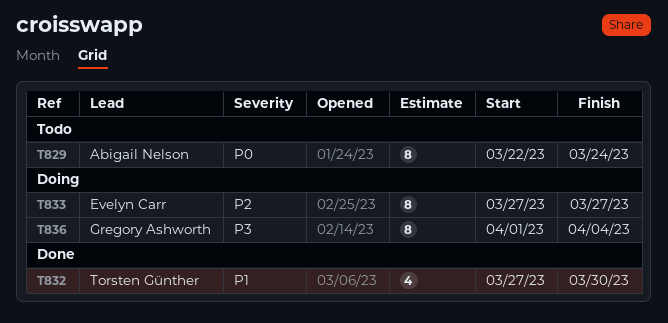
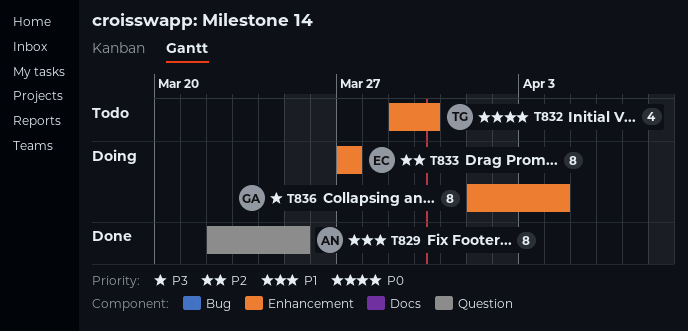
T829, status: Todo -> Done
T829, priority: P0 -> P1
T829, due: Mar 24 -> Mar 25
T832, status: Done -> Todo
T832, priority: P1 -> P0
T832, start: Mar 27 -> Mar 29

